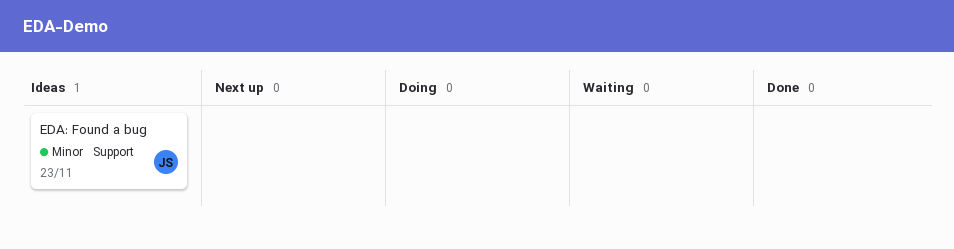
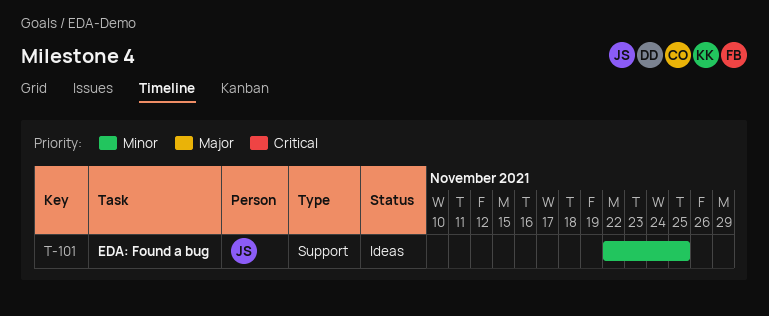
EDA: Found a bug, due: Nov 23 -> Nov 25

